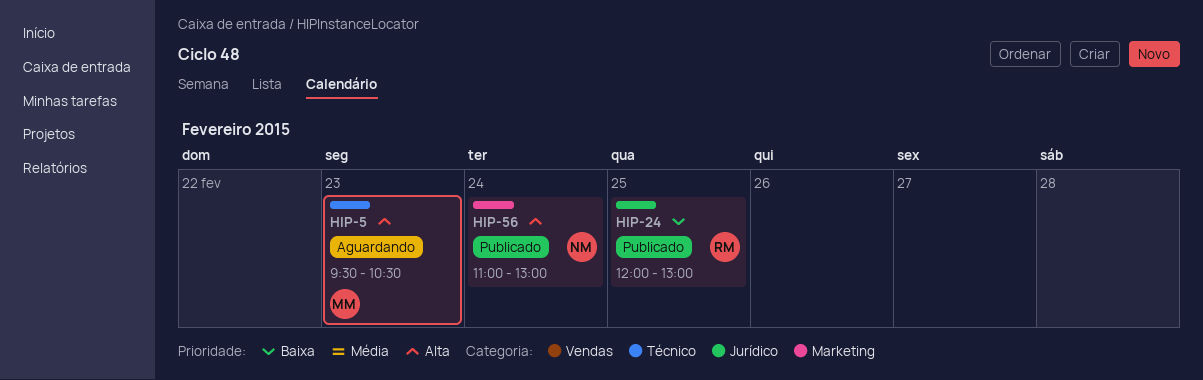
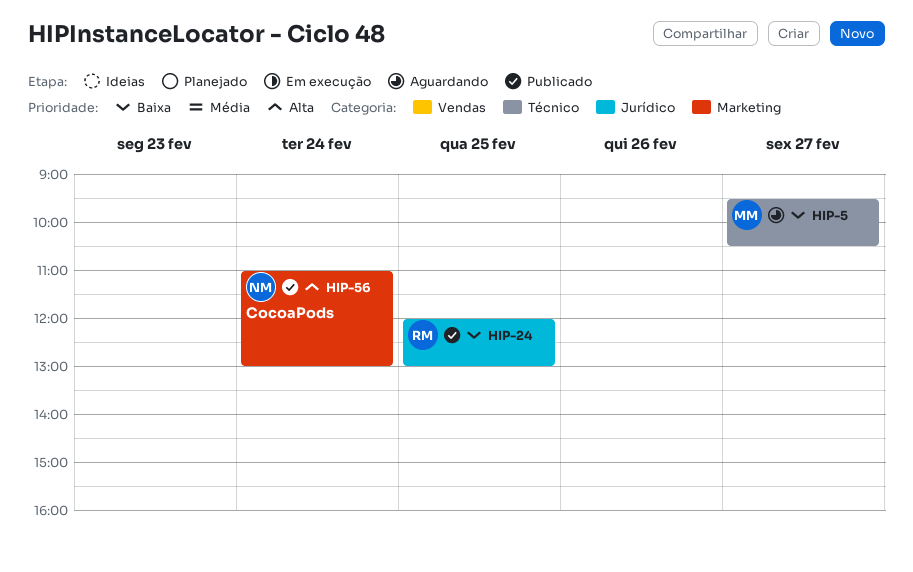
HIP-5, priority: Alta -> Baixa
HIP-5, day: Feb 23 -> Feb 27

